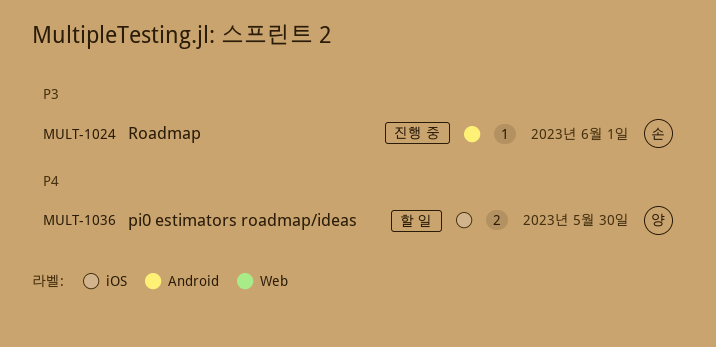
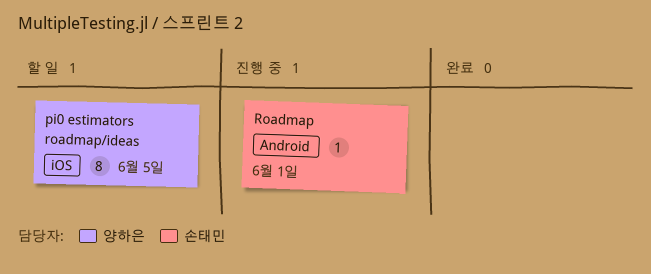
pi0 estimators roadmap/ideas, estimate: 2 -> 8
pi0 estimators roadmap/ideas, due: May 30 -> Jun 5

